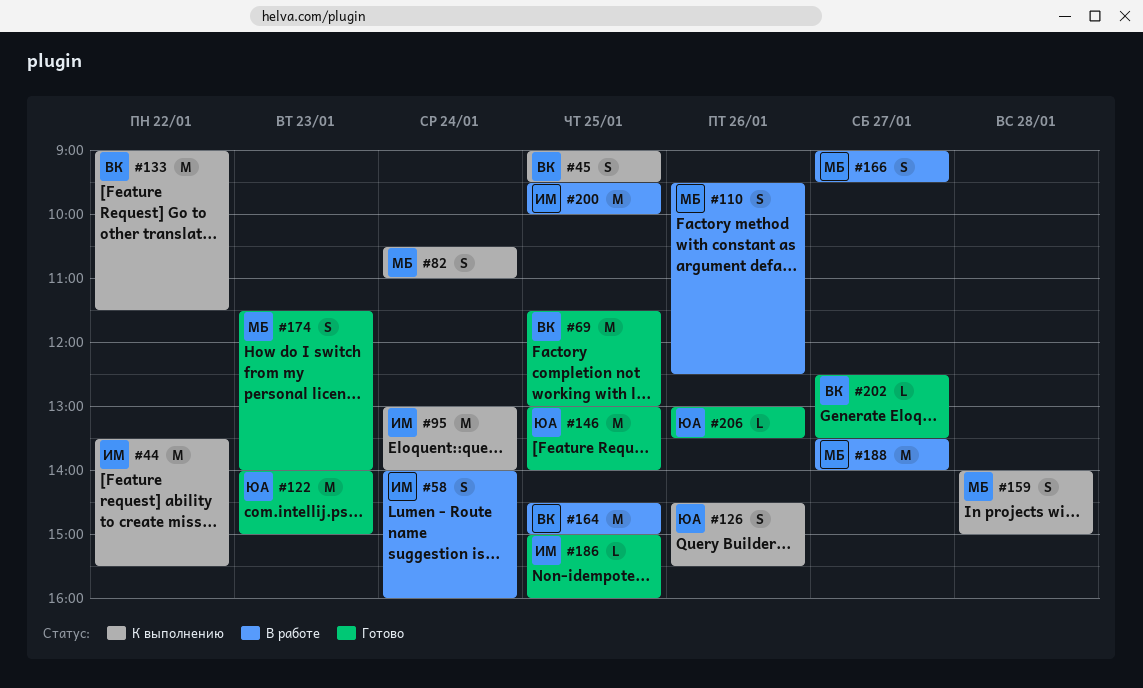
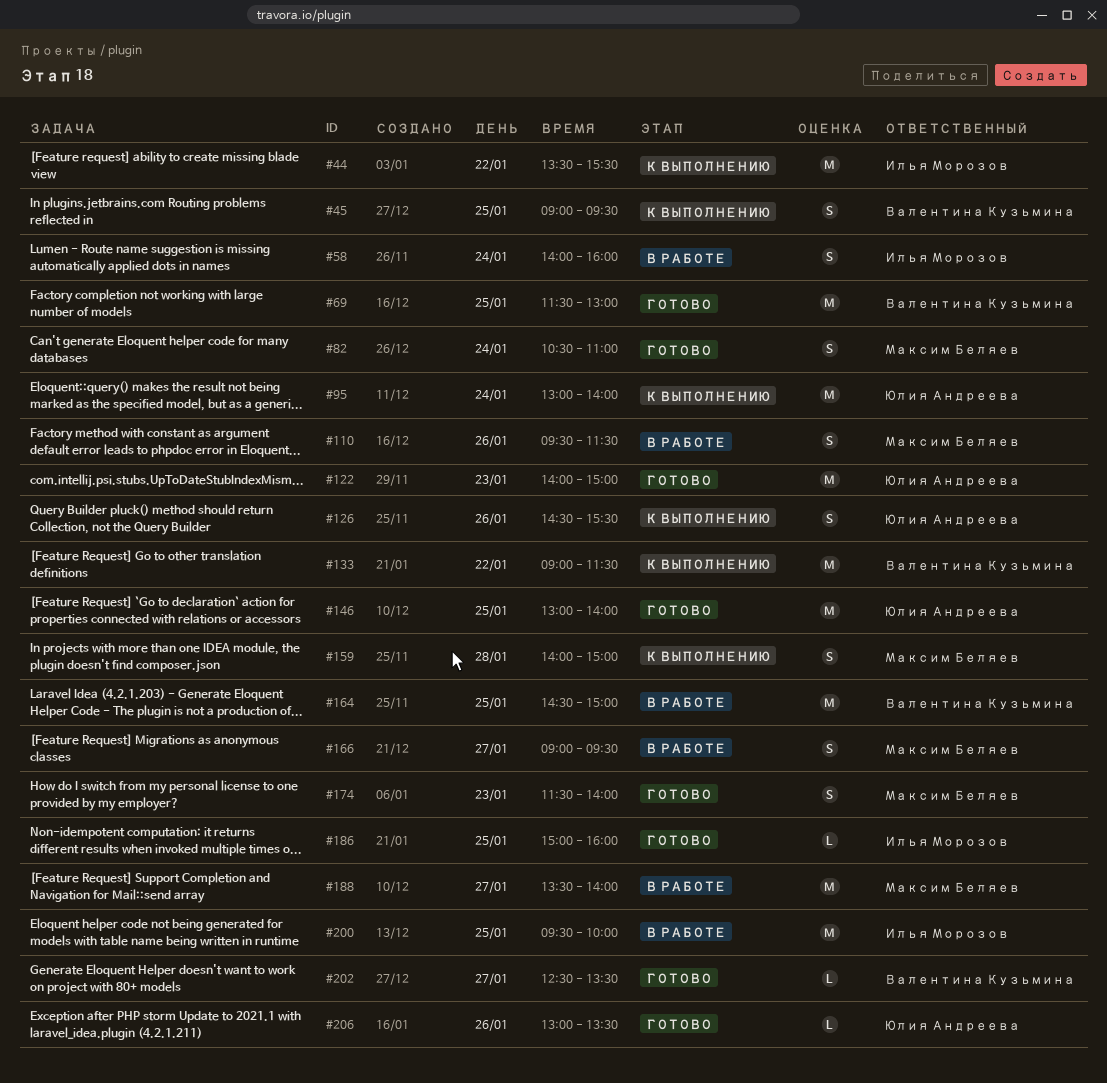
#82, status: К выполнению -> Готово
#95, owner: Илья Морозов -> Юлия Андреева
#110, ends: 12:30 -> 11:30

